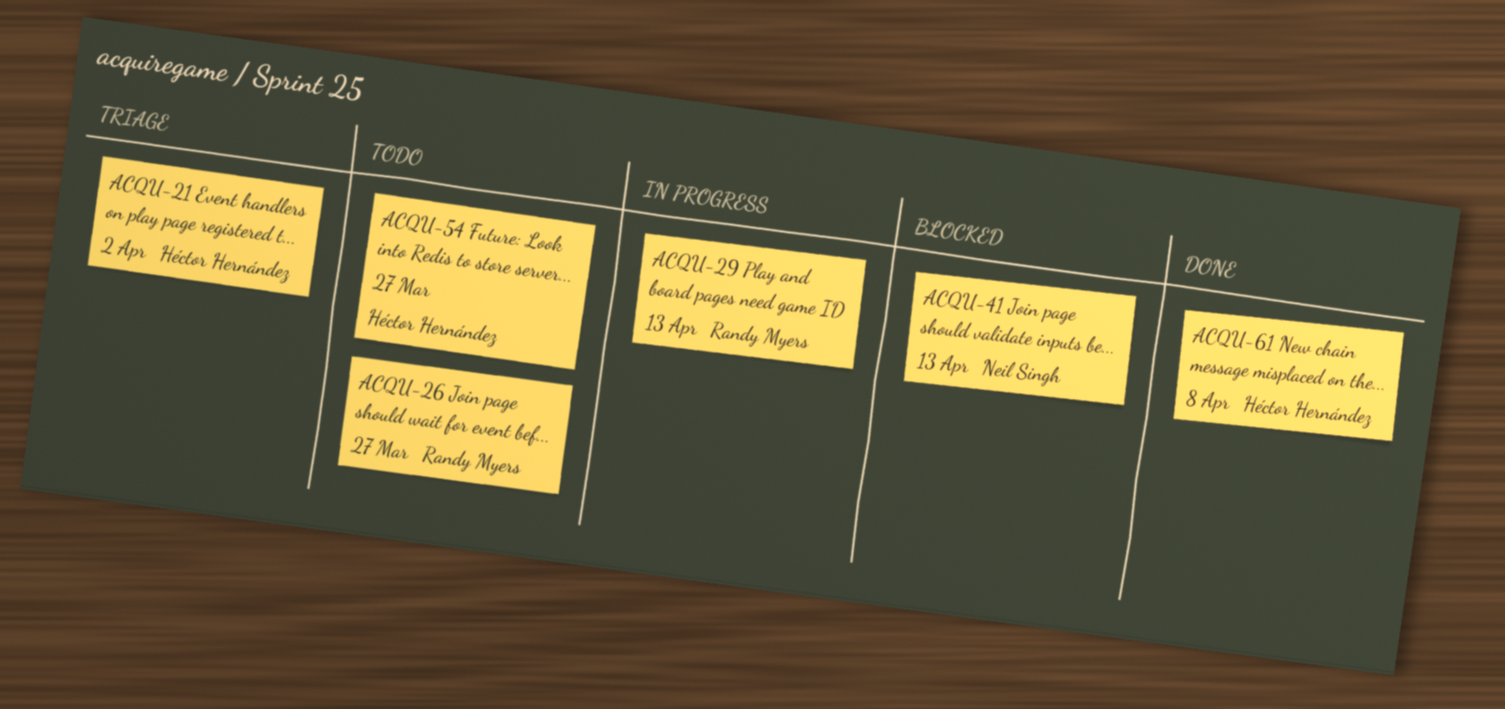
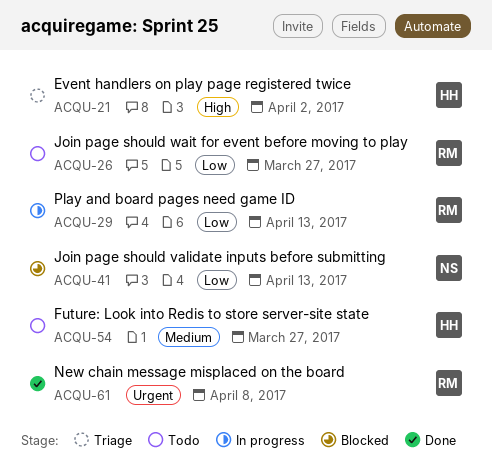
ACQU-61, owner: Héctor Hernández -> Randy Myers

